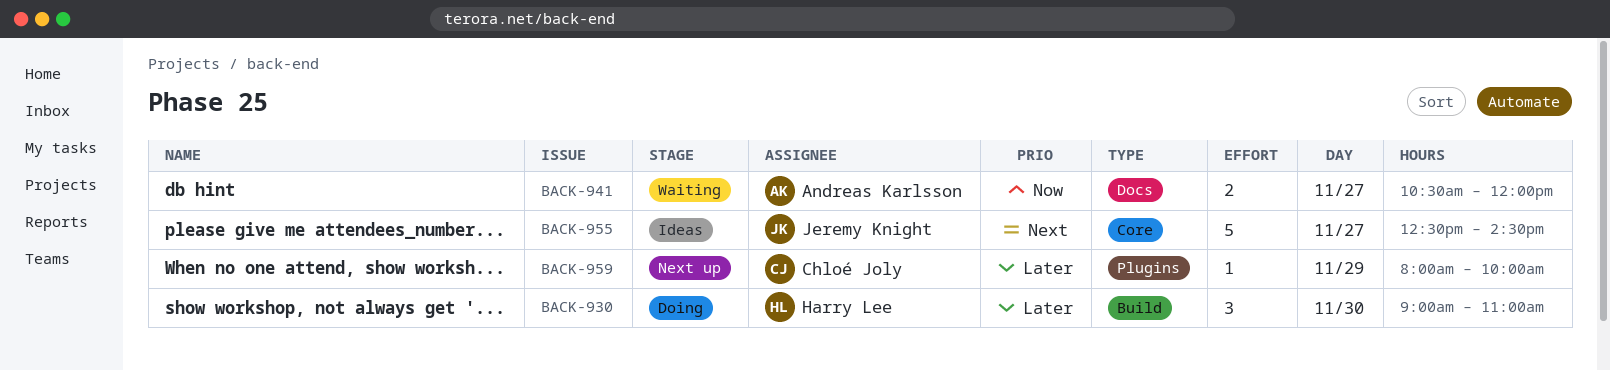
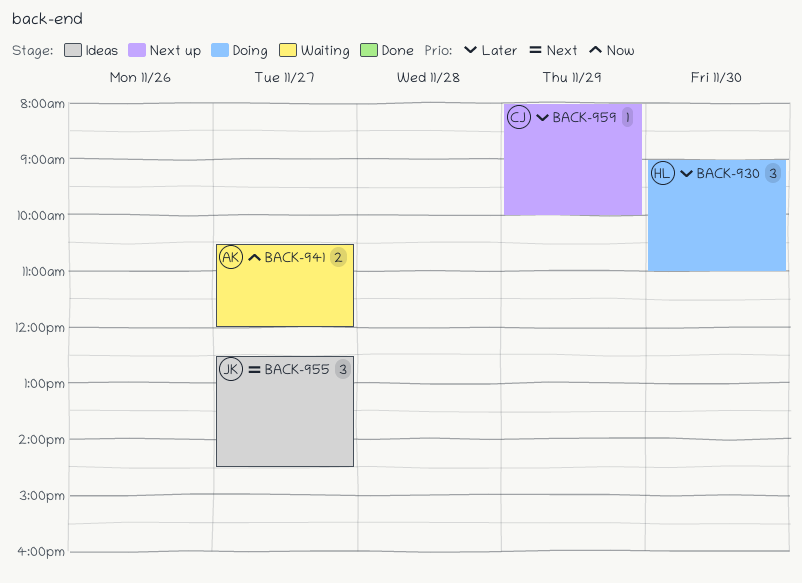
BACK-955, estimate: 5 -> 3

